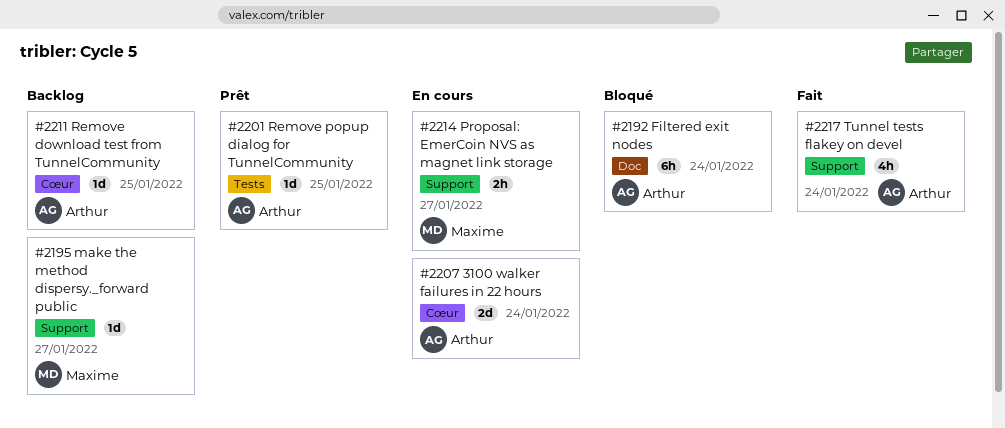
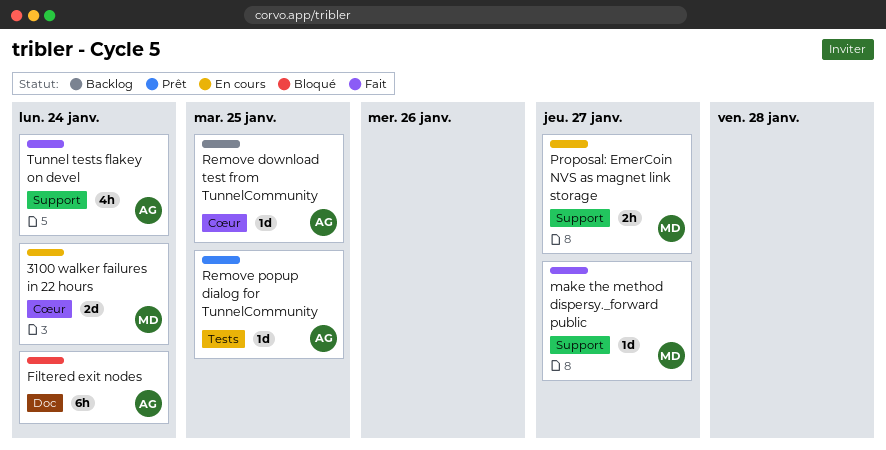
3100 walker failures in 22 hours, owner: Arthur -> Maxime
make the method dispersy._forward public, status: Backlog -> Fait

